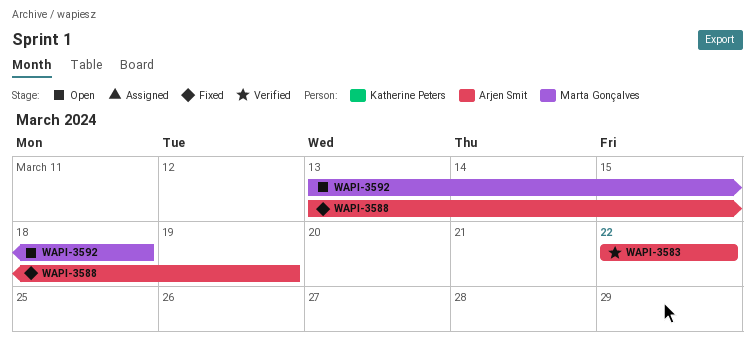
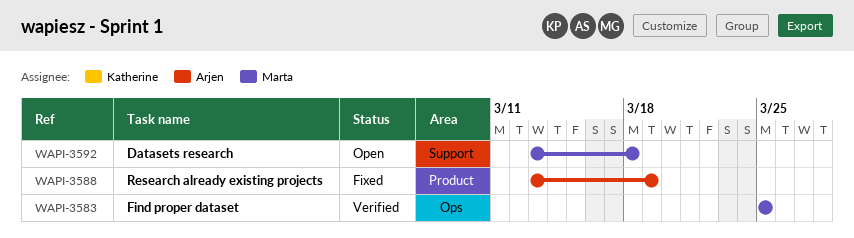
WAPI-3583, owner: Arjen Smit -> Marta Gonçalves
WAPI-3583, start: Mar 22 -> Mar 25
WAPI-3583, due: Mar 22 -> Mar 25

